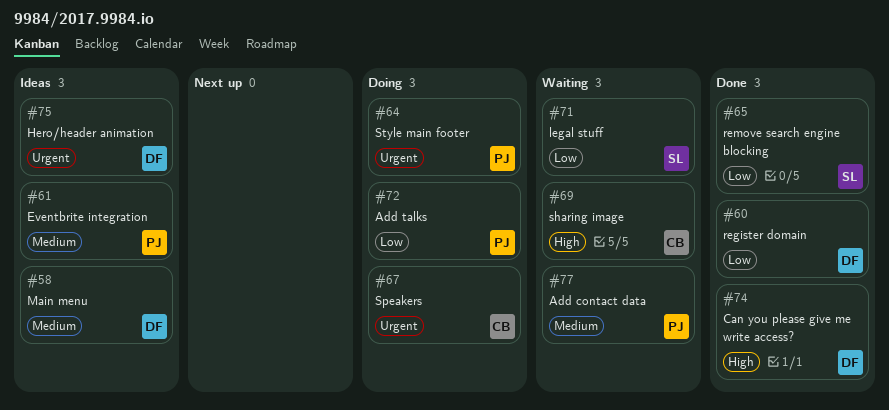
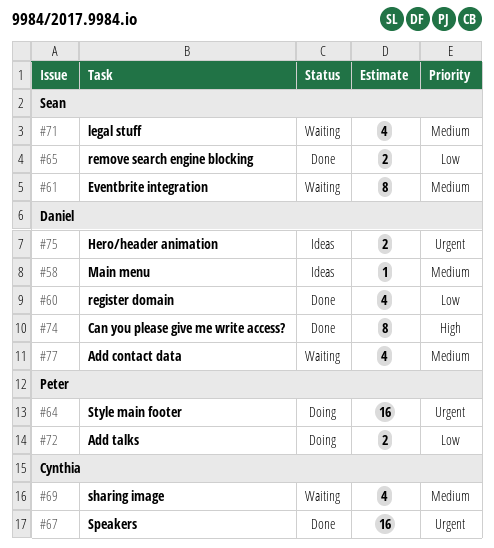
#61, status: Ideas -> Waiting
#61, owner: Peter -> Sean
#67, status: Doing -> Done
#69, priority: High -> Medium
#71, priority: Low -> Medium
#77, owner: Peter -> Daniel

